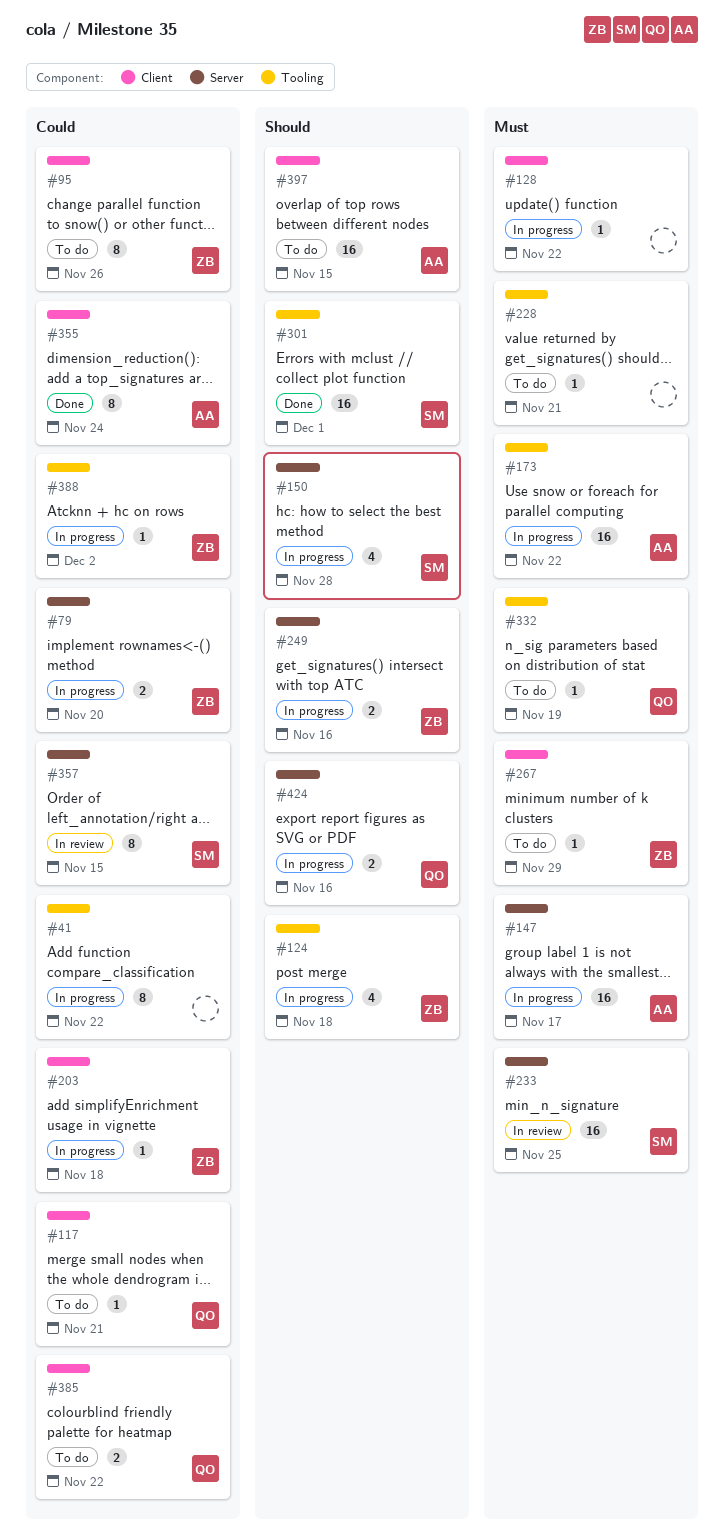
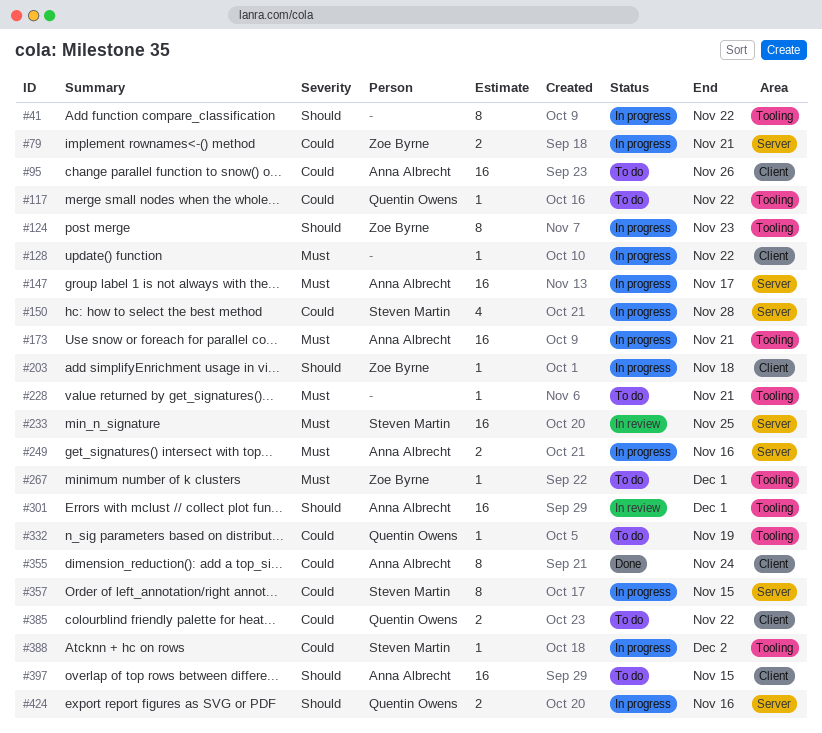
#41, priority: Could -> Should
#79, due: Nov 20 -> Nov 21
#95, owner: Zoe Byrne -> Anna Albrecht
#95, estimate: 8 -> 16
#117, label: Client -> Tooling
#117, due: Nov 21 -> Nov 22
#124, estimate: 4 -> 8
#124, due: Nov 18 -> Nov 23
#150, priority: Should -> Could
#173, due: Nov 22 -> Nov 21
#203, priority: Could -> Should
#249, owner: Zoe Byrne -> Anna Albrecht
#249, priority: Should -> Must
#267, label: Client -> Tooling
#267, due: Nov 29 -> Dec 1
#301, status: Done -> In review
#301, owner: Steven Martin -> Anna Albrecht
#332, priority: Must -> Could
#357, status: In review -> In progress
#388, owner: Zoe Byrne -> Steven Martin

